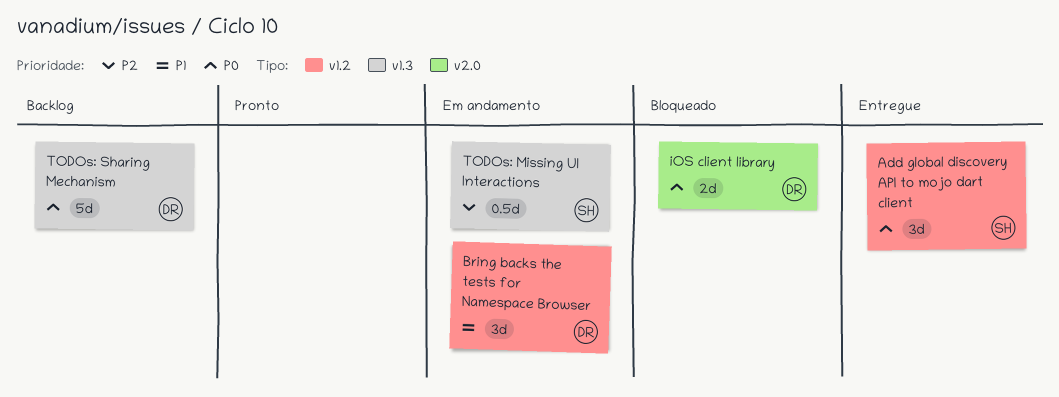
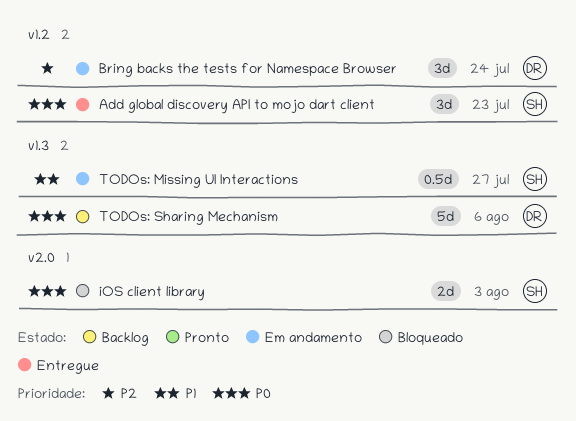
Bring backs the tests for Namespace Browser, priority: P1 -> P2
iOS client library, owner: DR -> SH
TODOs: Missing UI Interactions, priority: P2 -> P1

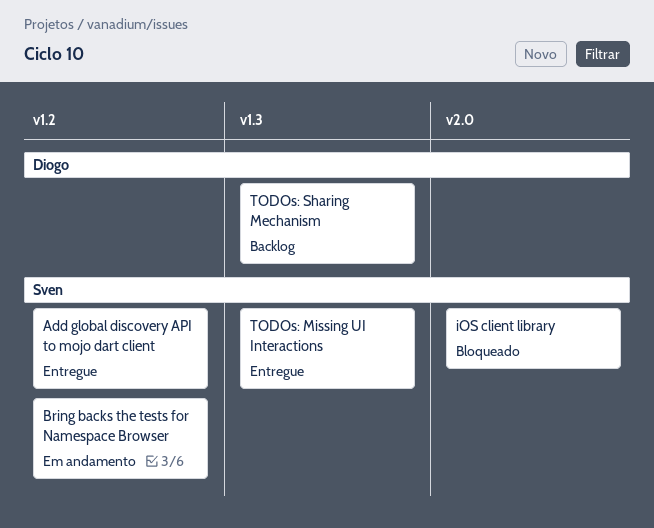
Bring backs the tests for Namespace Browser, owner: Diogo -> Sven
TODOs: Missing UI Interactions, status: Em andamento -> Entregue

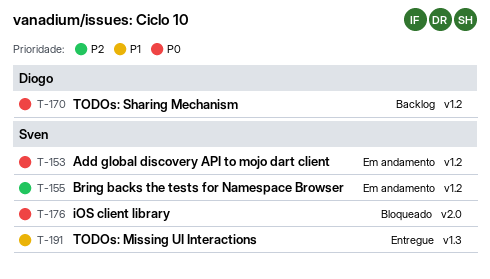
Add global discovery API to mojo dart client, status: Entregue -> Em andamento
TODOs: Sharing Mechanism, label: v1.3 -> v1.2

